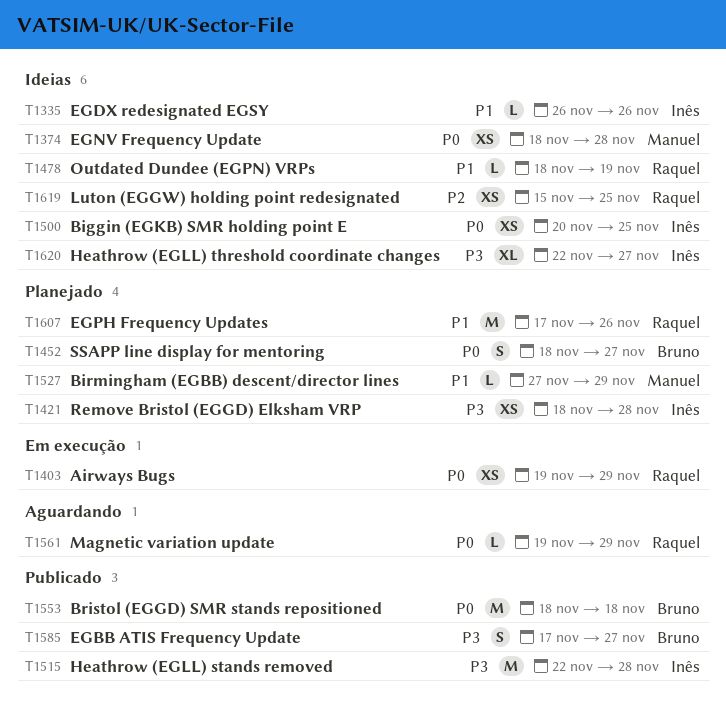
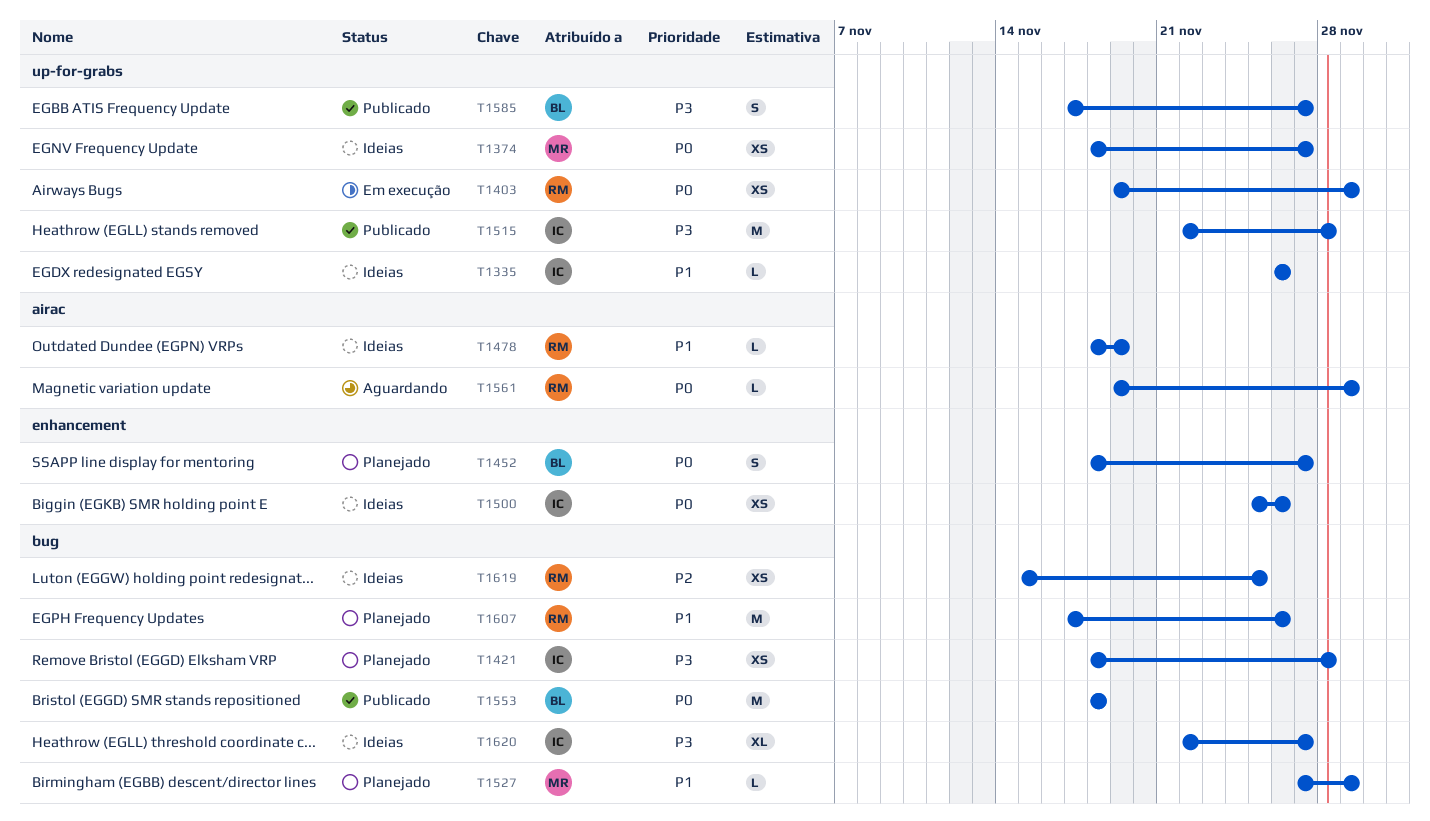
T1374, due: Nov 28 -> Nov 27
T1500, start: Nov 20 -> Nov 25
T1500, due: Nov 25 -> Nov 26

